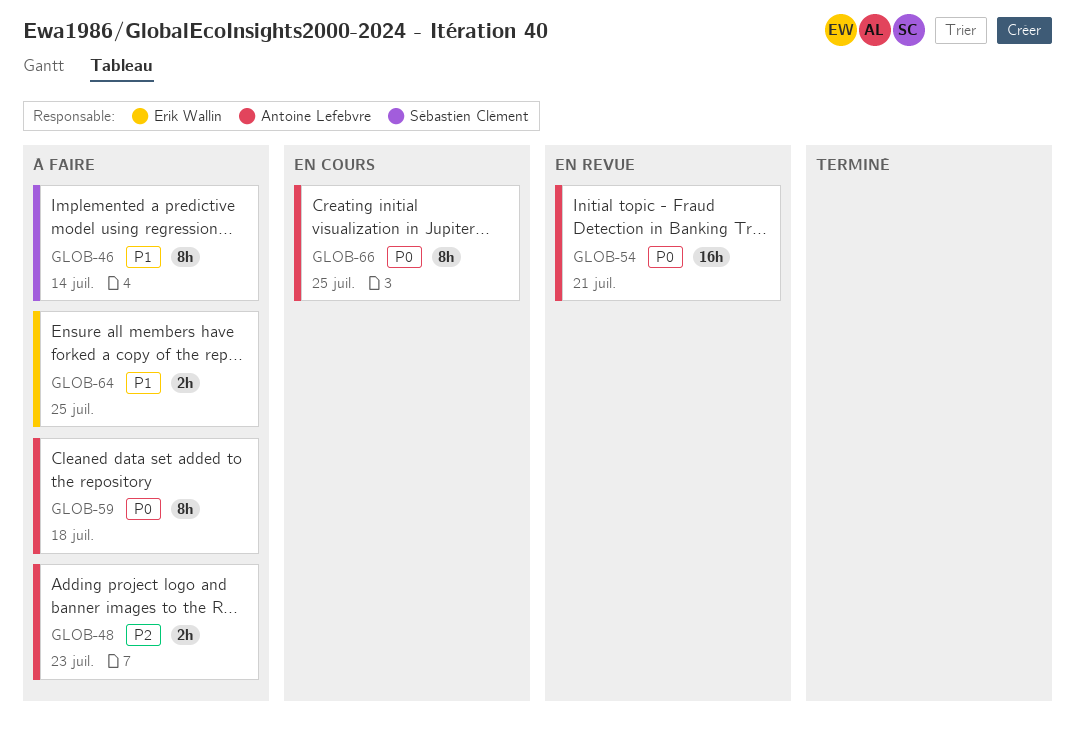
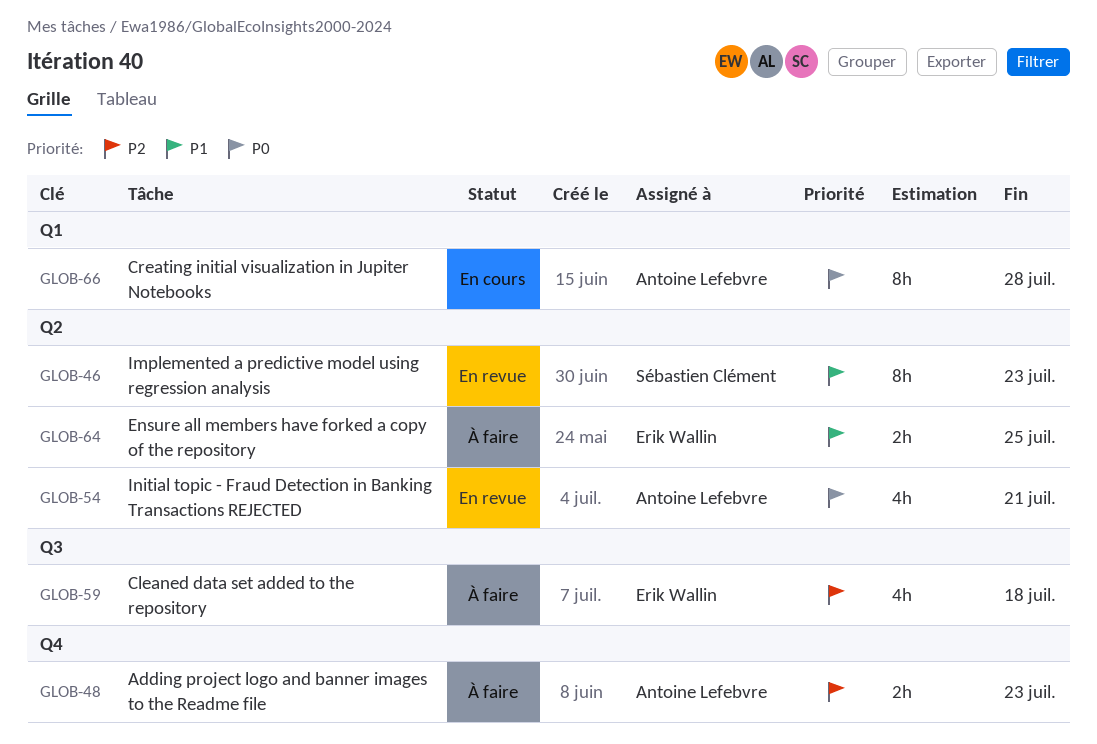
GLOB-46, status: À faire -> En revue
GLOB-46, due: Jul 14 -> Jul 23
GLOB-54, estimate: 16h -> 4h
GLOB-59, owner: Antoine Lefebvre -> Erik Wallin
GLOB-59, priority: P0 -> P2
GLOB-59, estimate: 8h -> 4h
GLOB-66, due: Jul 25 -> Jul 28

